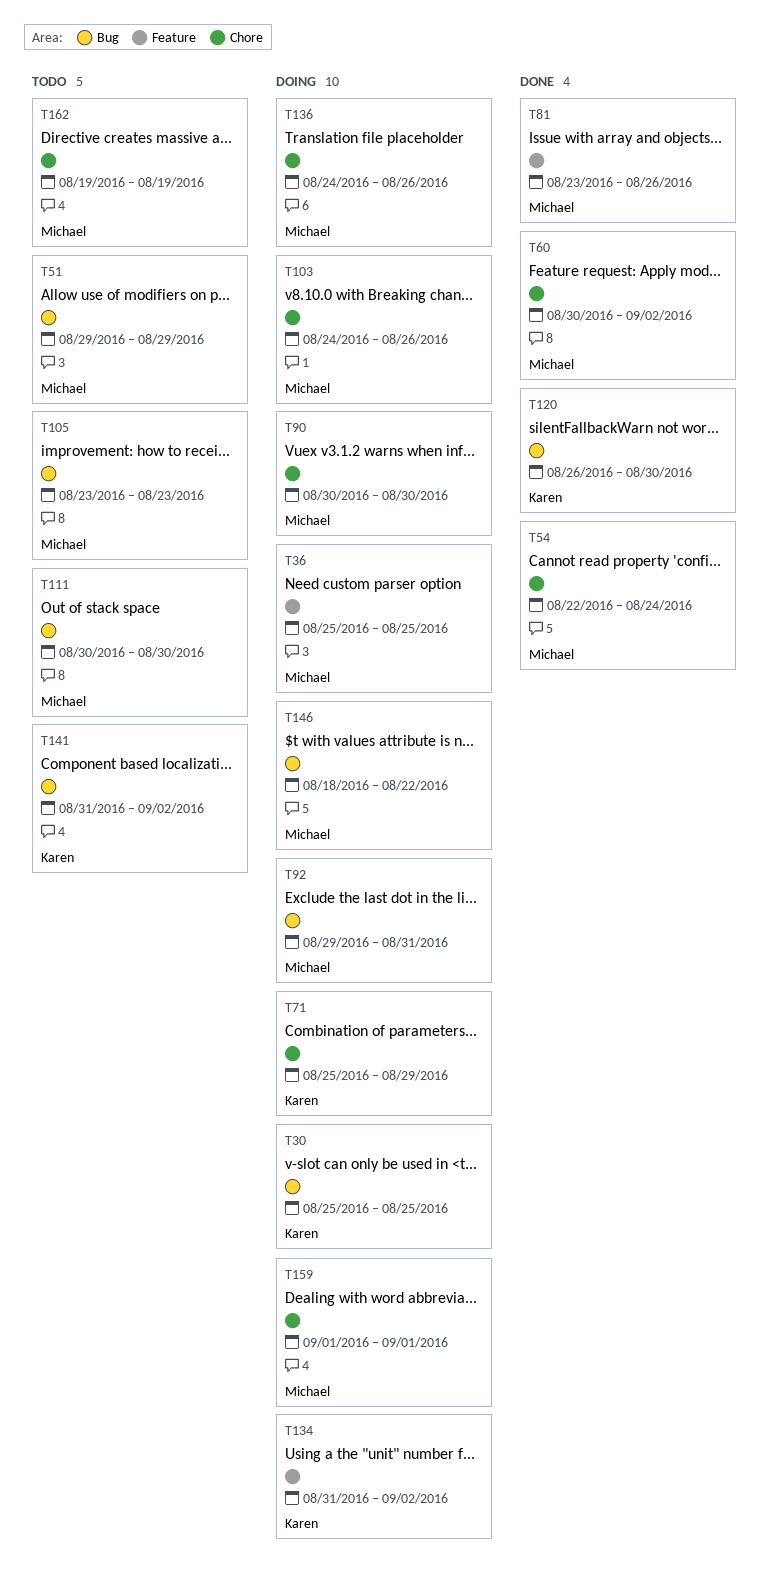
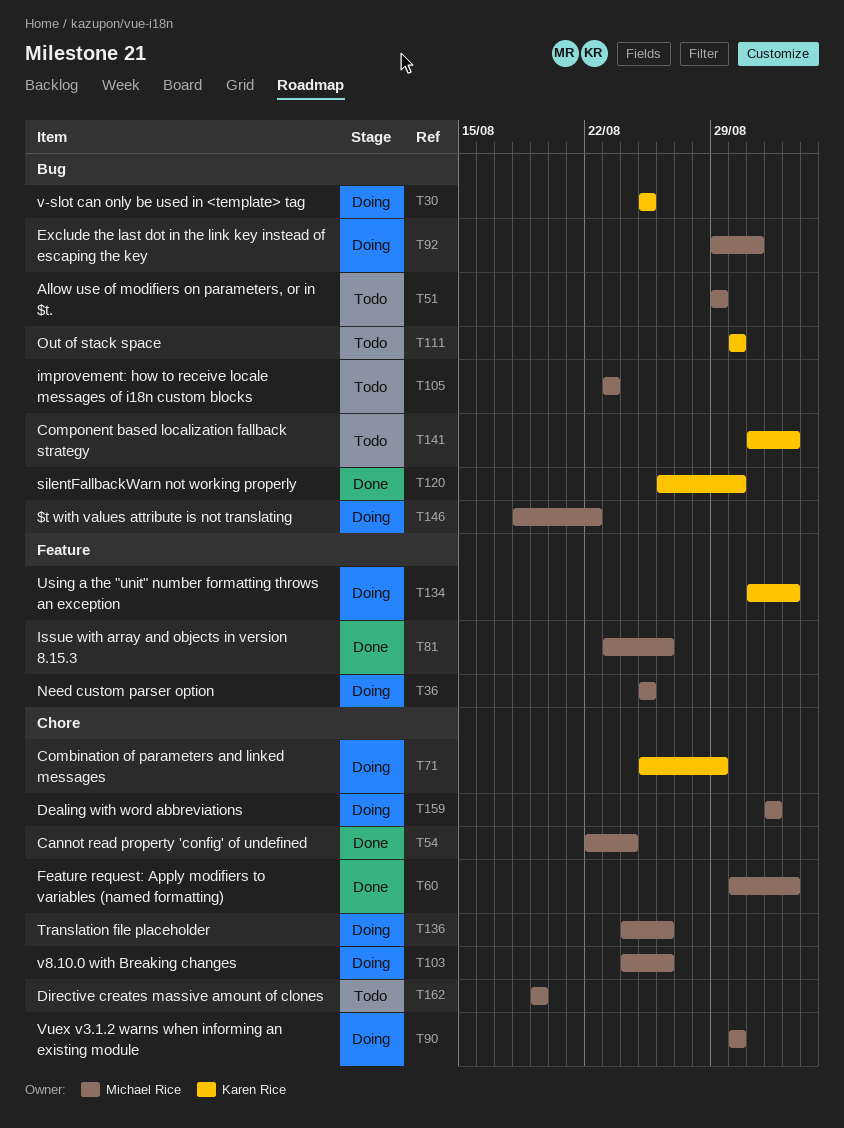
T111, owner: Michael Rice -> Karen Rice

